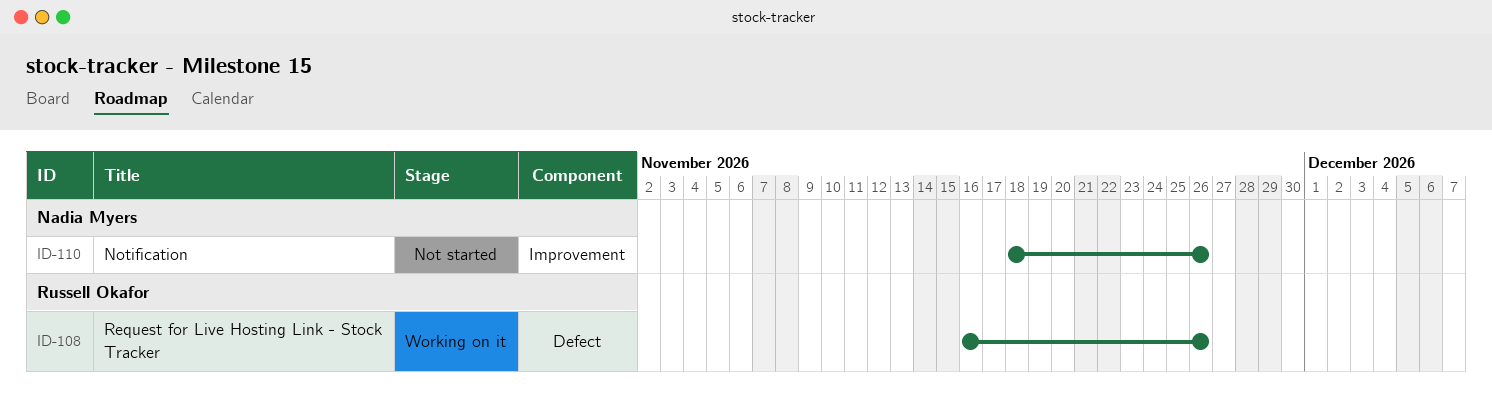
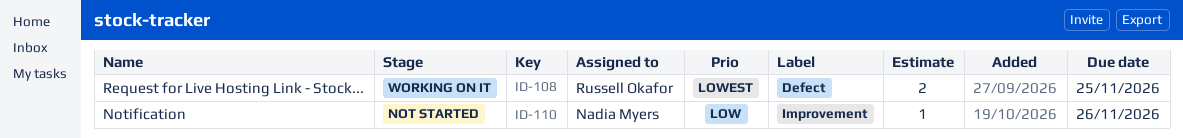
ID-108, due: Nov 26 -> Nov 25

